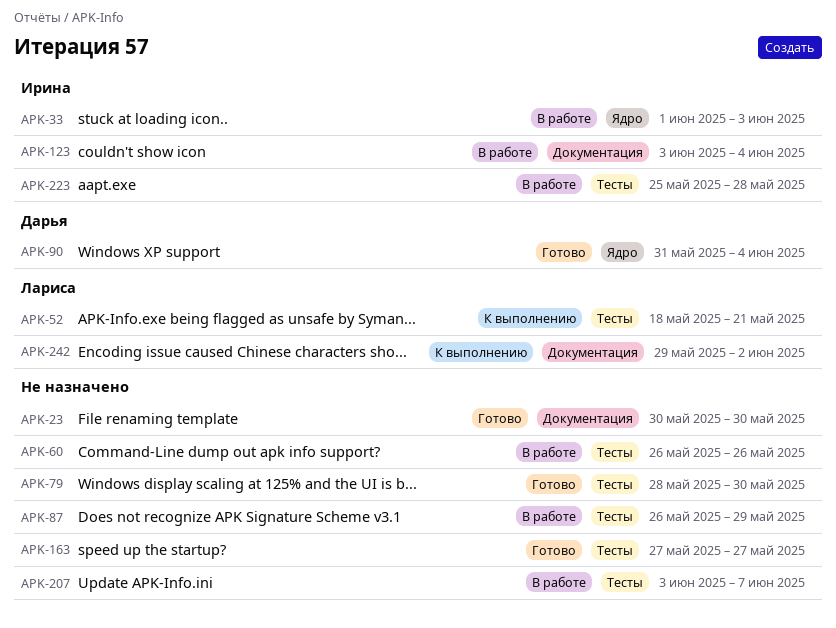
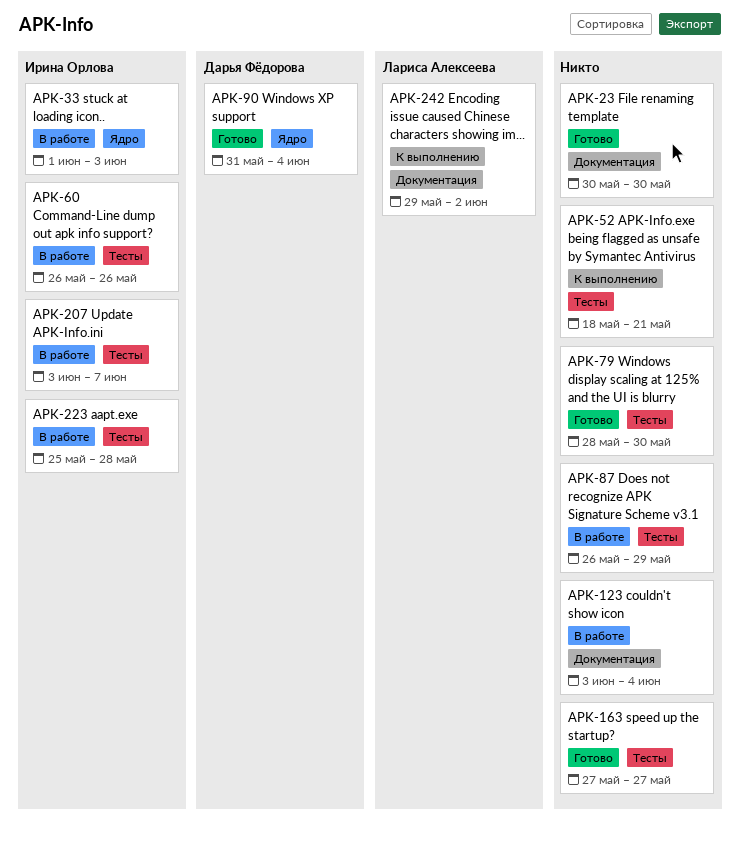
APK-52, owner: Лариса Алексеева -> none
APK-60, owner: none -> Ирина Орлова
APK-123, owner: Ирина Орлова -> none
APK-207, owner: none -> Ирина Орлова

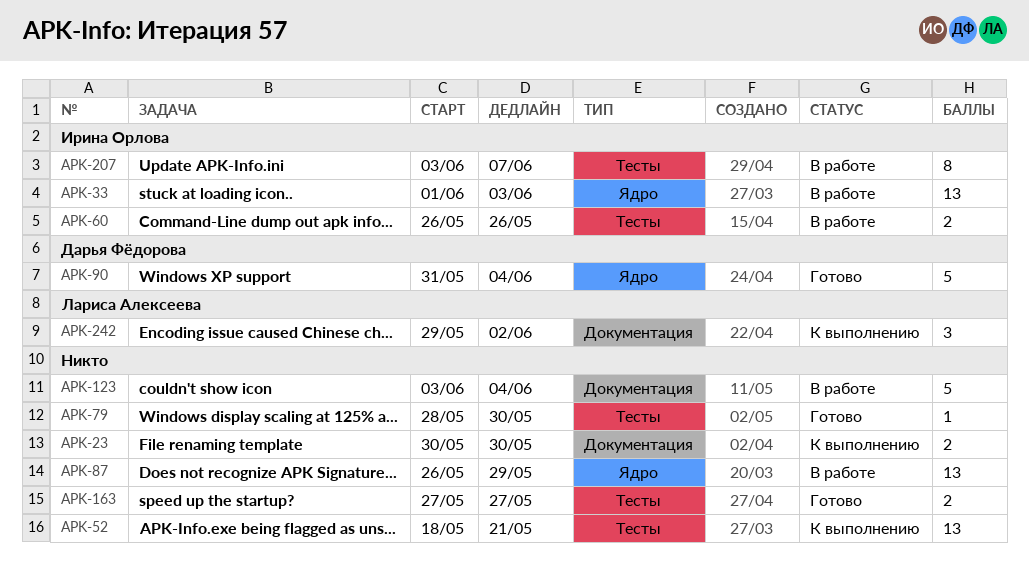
APK-23, status: Готово -> К выполнению
APK-87, label: Тесты -> Ядро
APK-223: present -> none

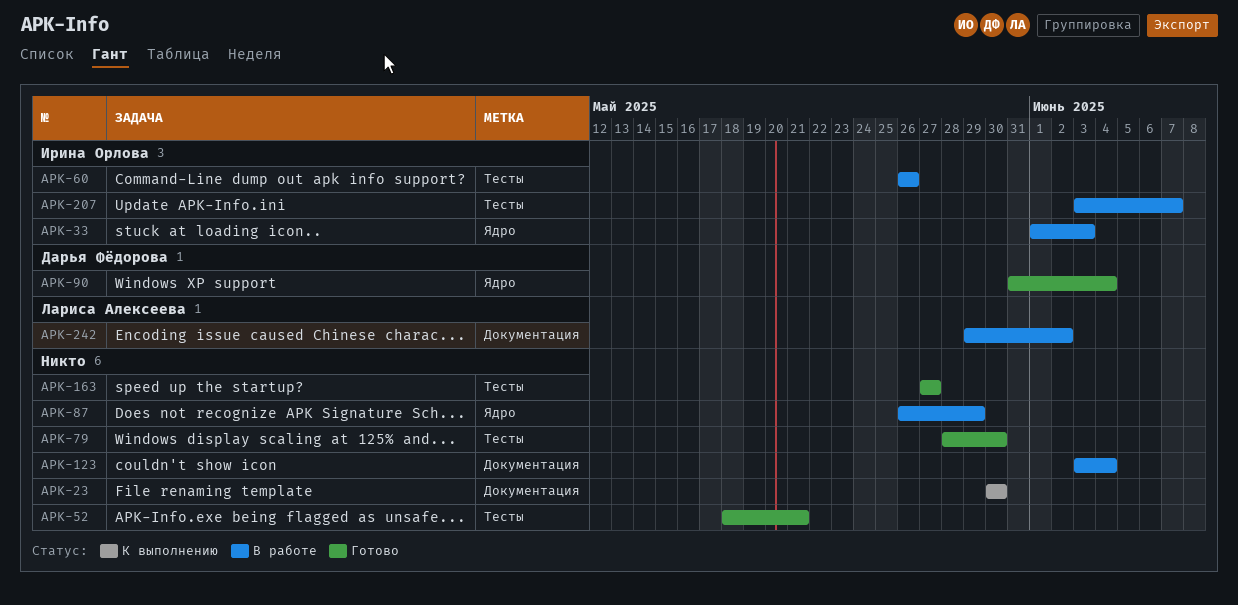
APK-52, status: К выполнению -> Готово
APK-242, status: К выполнению -> В работе

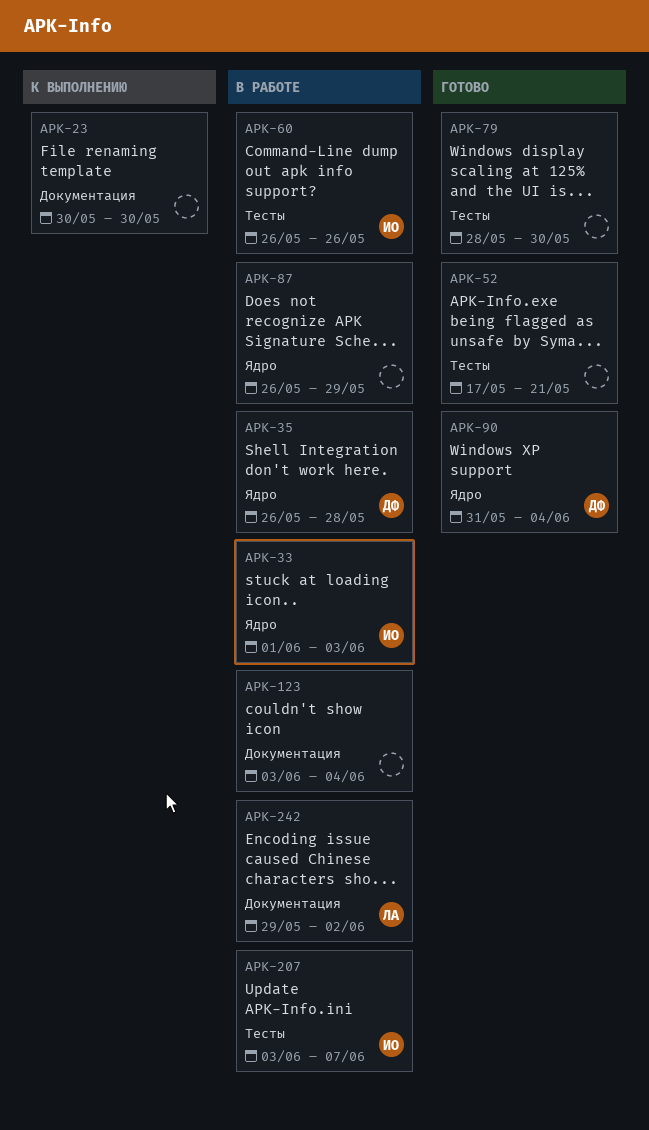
APK-35: none -> present
APK-52, start: May 18 -> May 17
APK-163: present -> none

